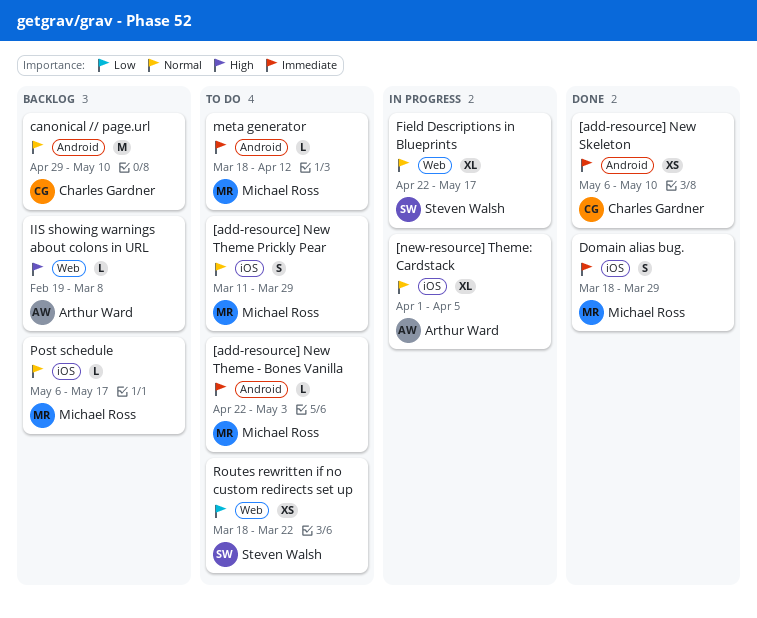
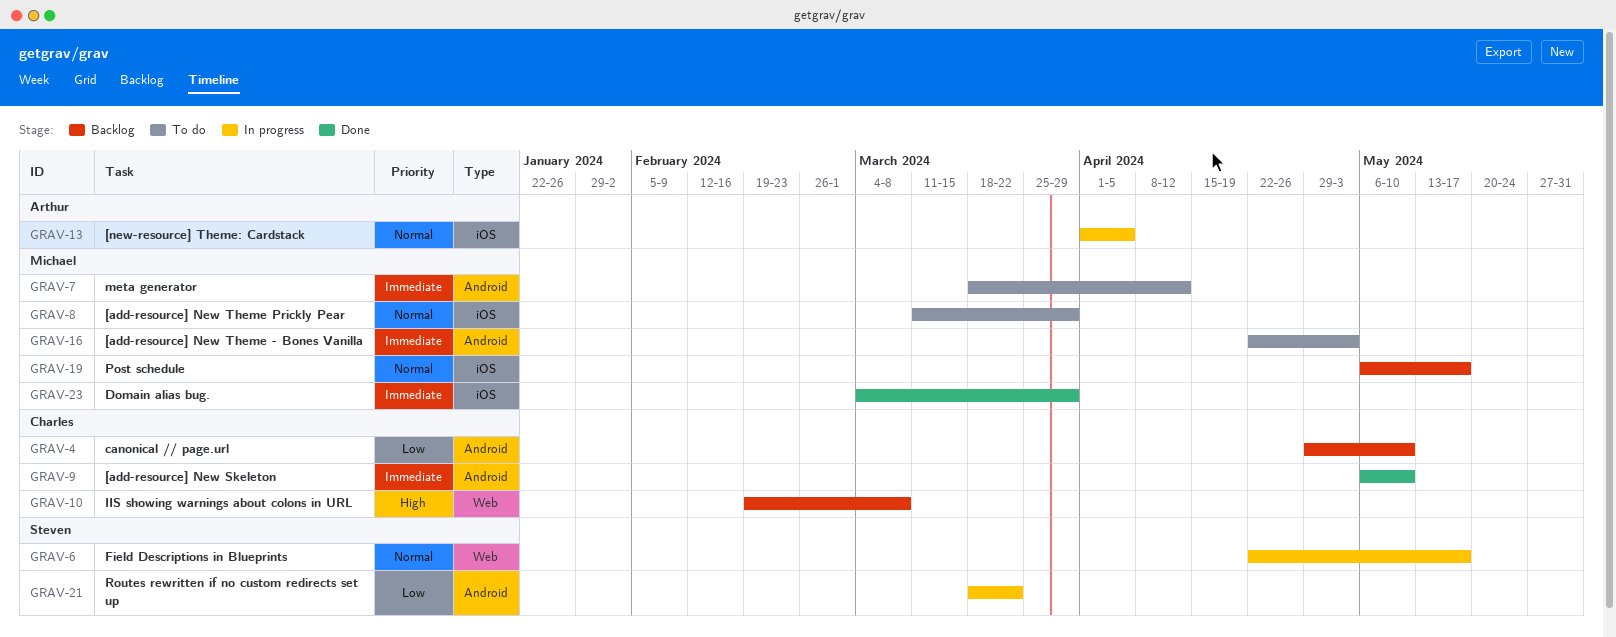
canonical // page.url, priority: Normal -> Low
Domain alias bug., start: Mar 18 -> Mar 4
IIS showing warnings about colons in URL, owner: Arthur Ward -> Charles Gardner
Routes rewritten if no custom redirects set up, status: To do -> In progress
Routes rewritten if no custom redirects set up, label: Web -> Android

